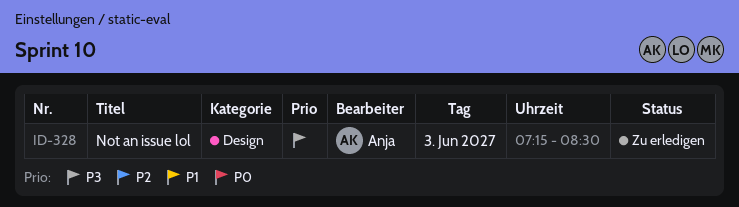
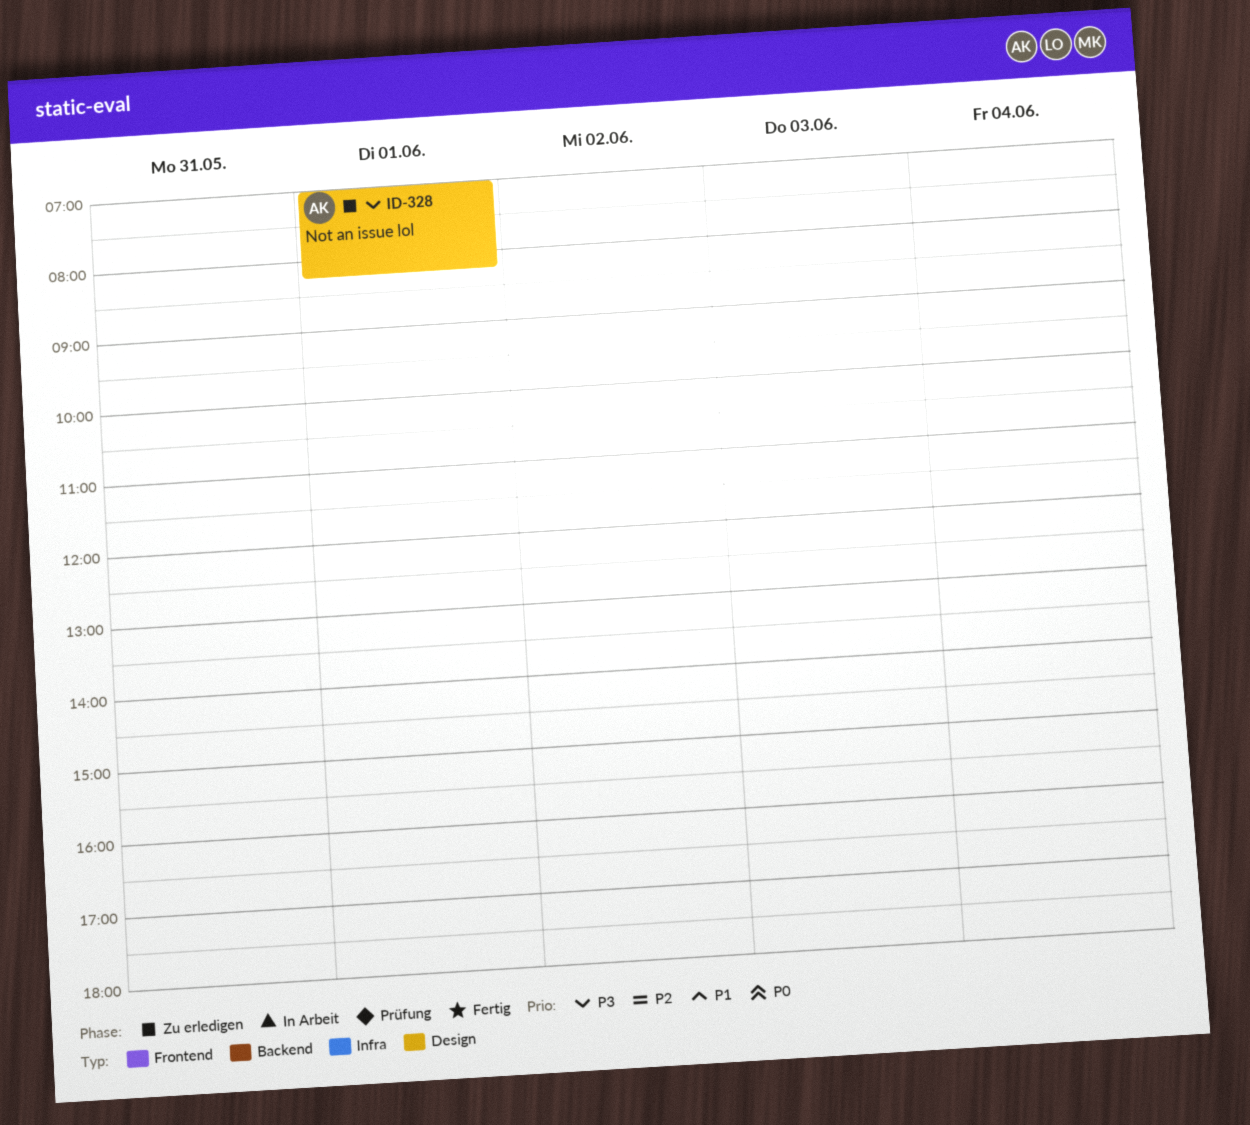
ID-328, day: Jun 3 -> Jun 1
ID-328, begins: 07:15 -> 07:00
ID-328, ends: 08:30 -> 08:15

